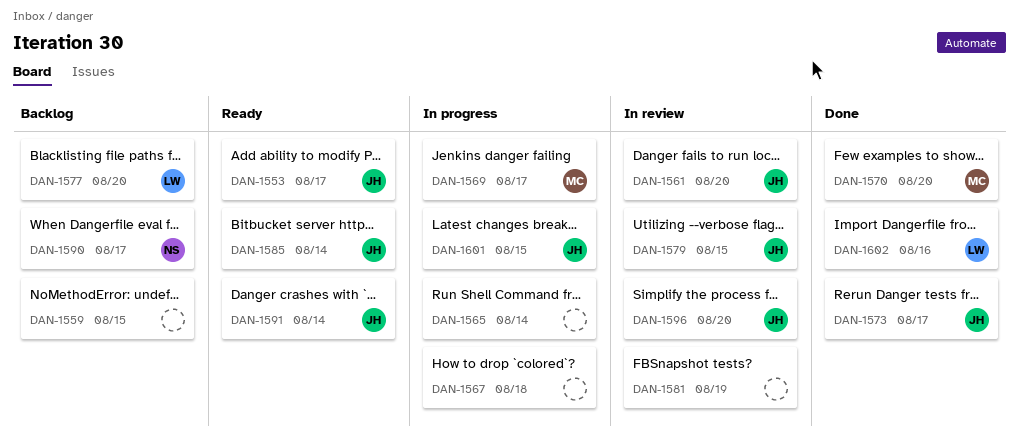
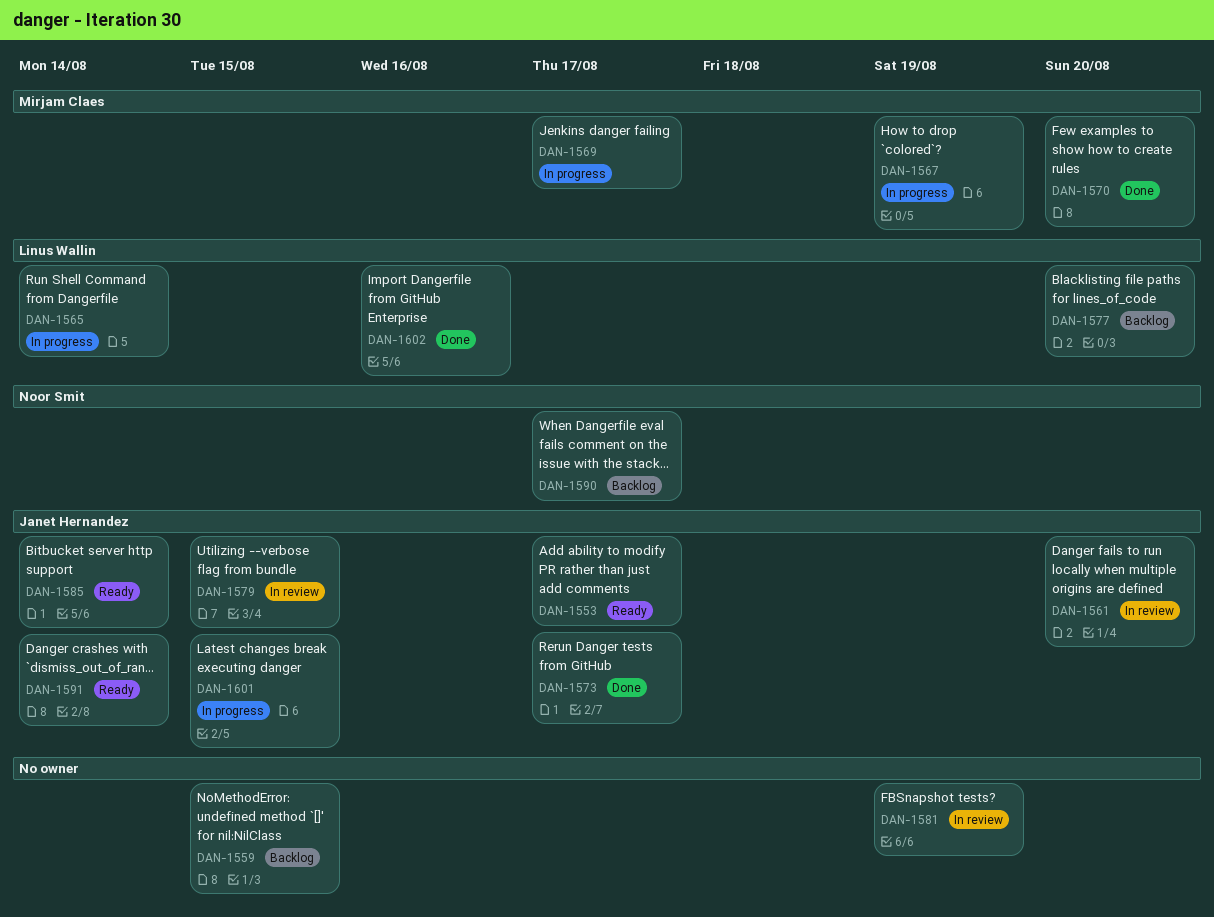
DAN-1565, owner: none -> Linus Wallin
DAN-1567, owner: none -> Mirjam Claes
DAN-1567, due: Aug 18 -> Aug 19
DAN-1596: present -> none

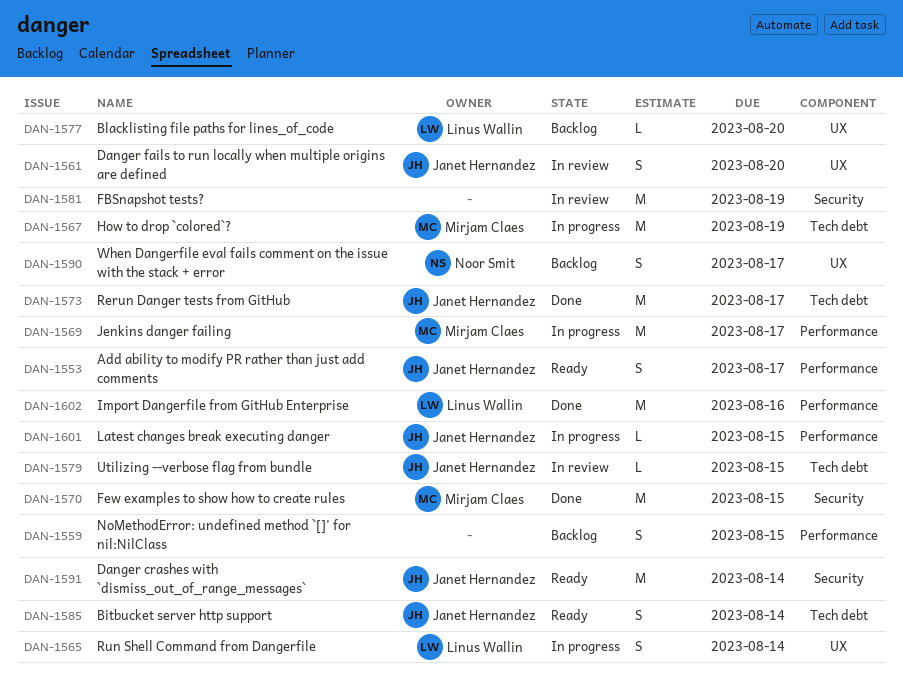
DAN-1570, due: Aug 20 -> Aug 15

